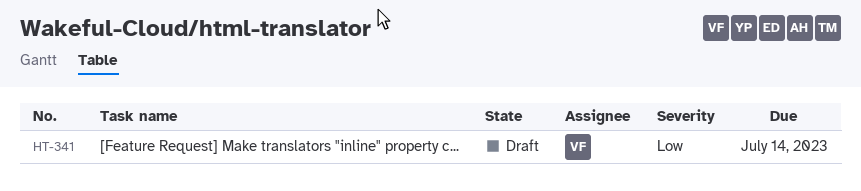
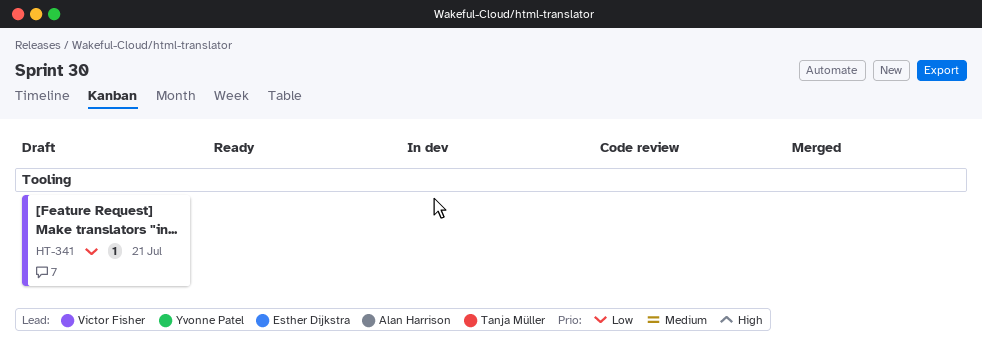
HT-341, due: Jul 14 -> Jul 21

